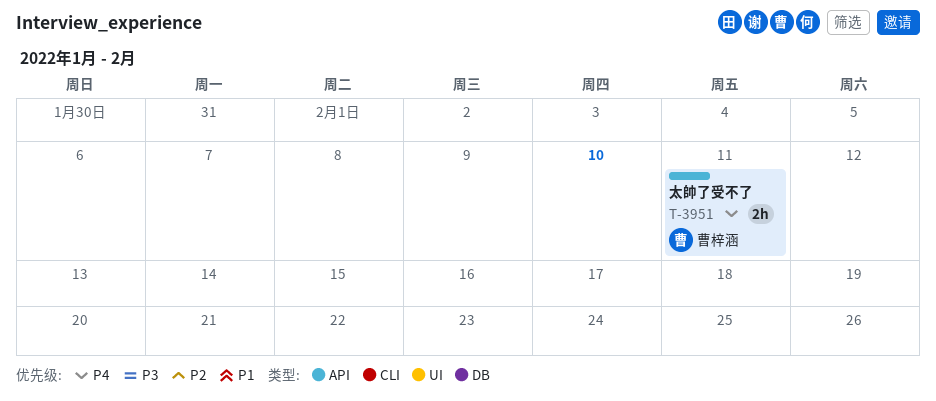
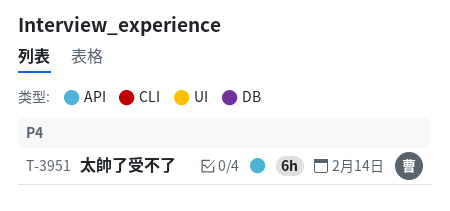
T-3951, estimate: 2h -> 6h
T-3951, due: Feb 11 -> Feb 14

